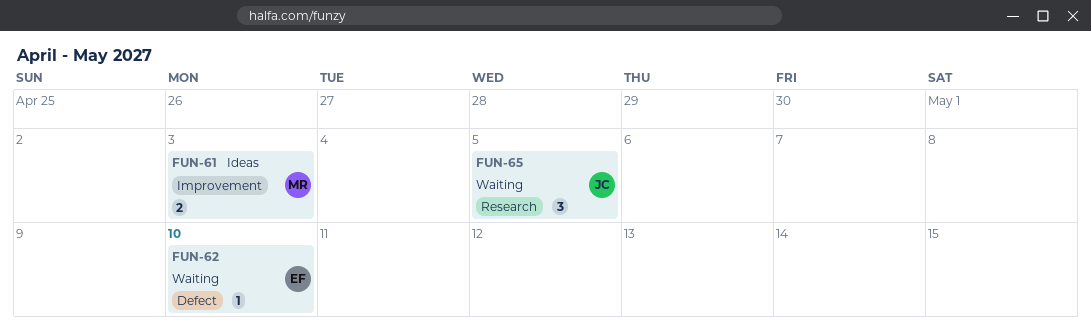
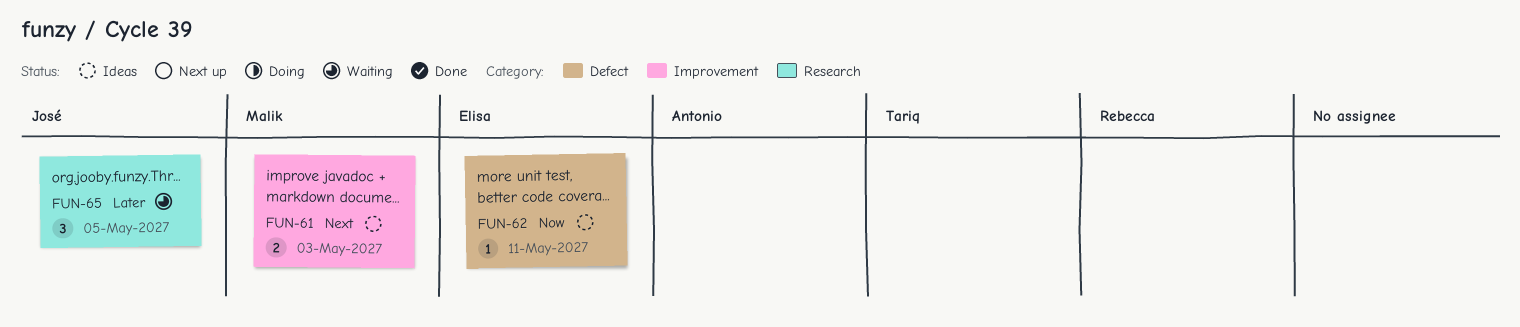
FUN-62, status: Waiting -> Ideas
FUN-62, due: May 10 -> May 11

